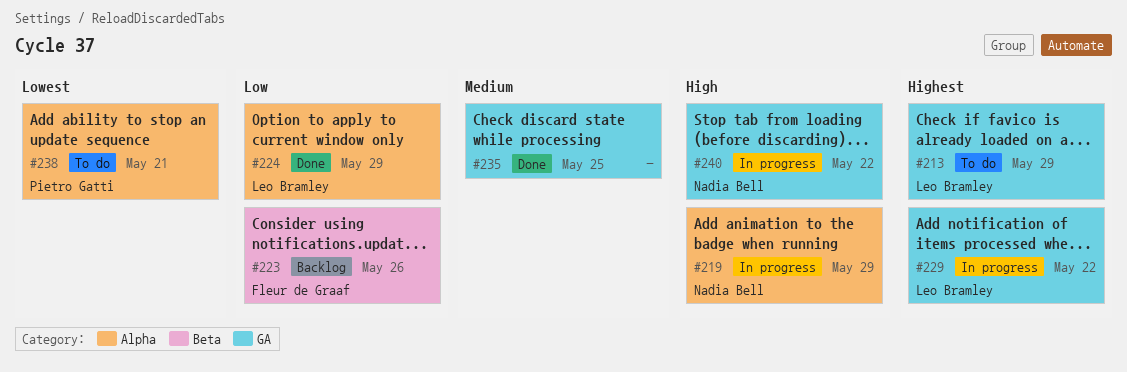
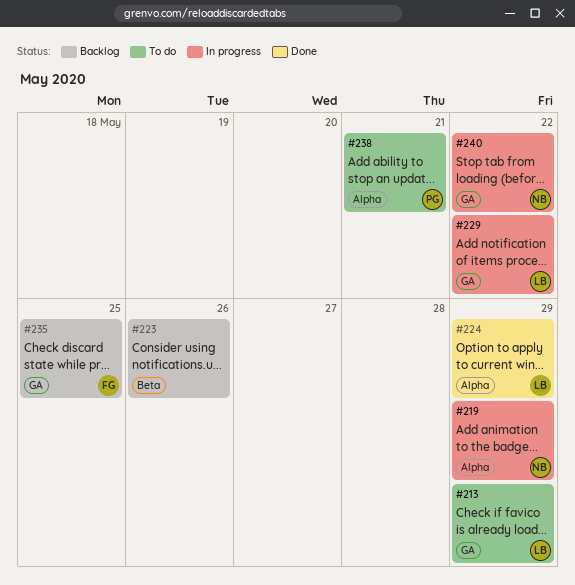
#223, owner: Fleur de Graaf -> none
#235, status: Done -> Backlog
#235, owner: none -> Fleur de Graaf

